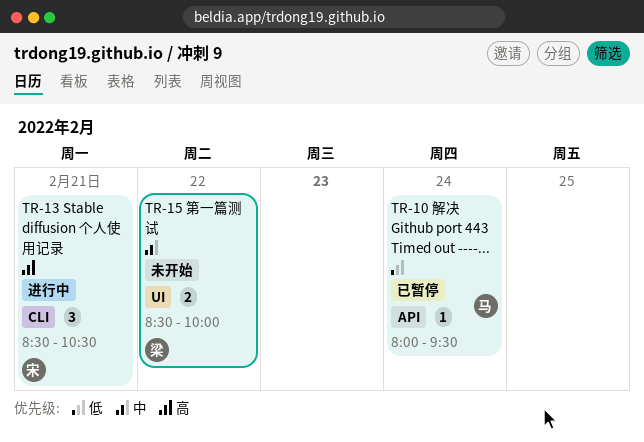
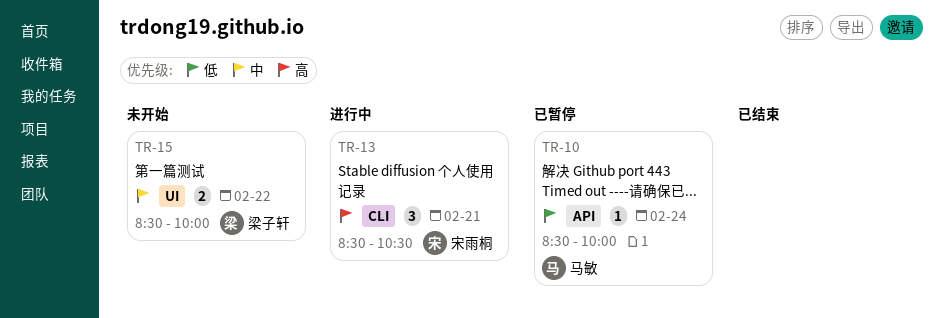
TR-10, begins: 08:00 -> 08:30
TR-10, ends: 09:30 -> 10:00

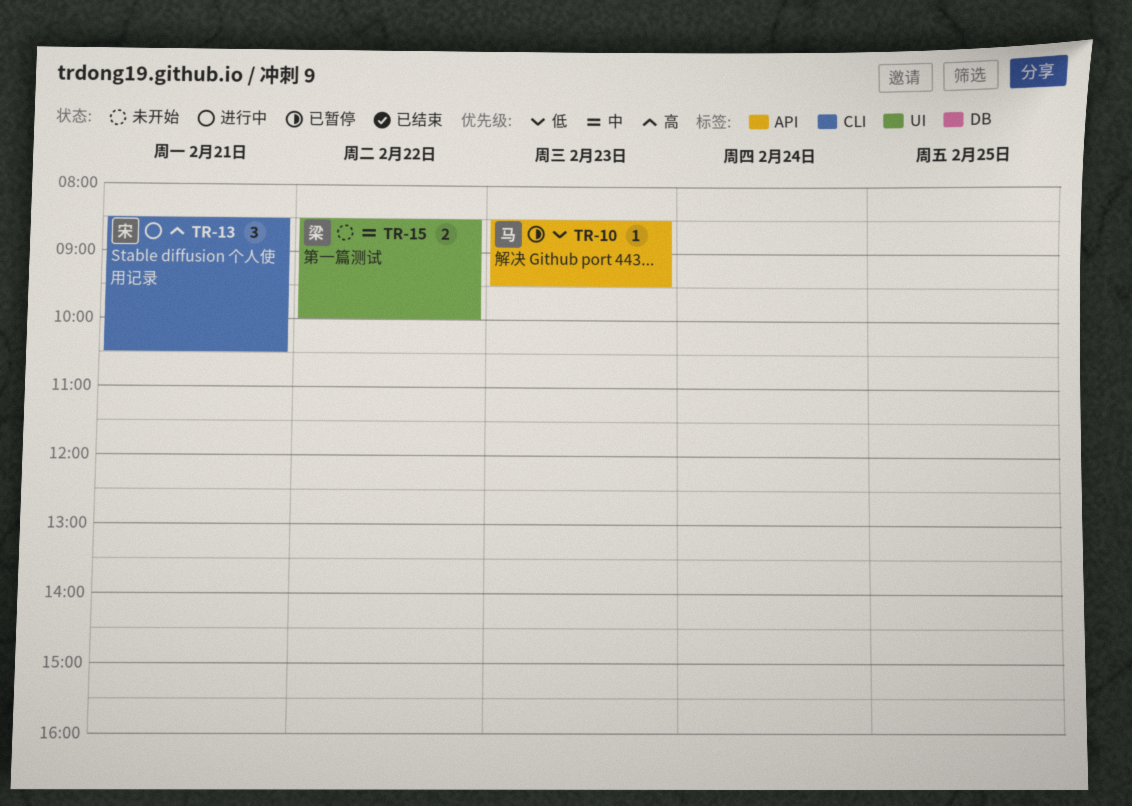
TR-10, day: Feb 24 -> Feb 23
TR-10, ends: 10:00 -> 09:30

